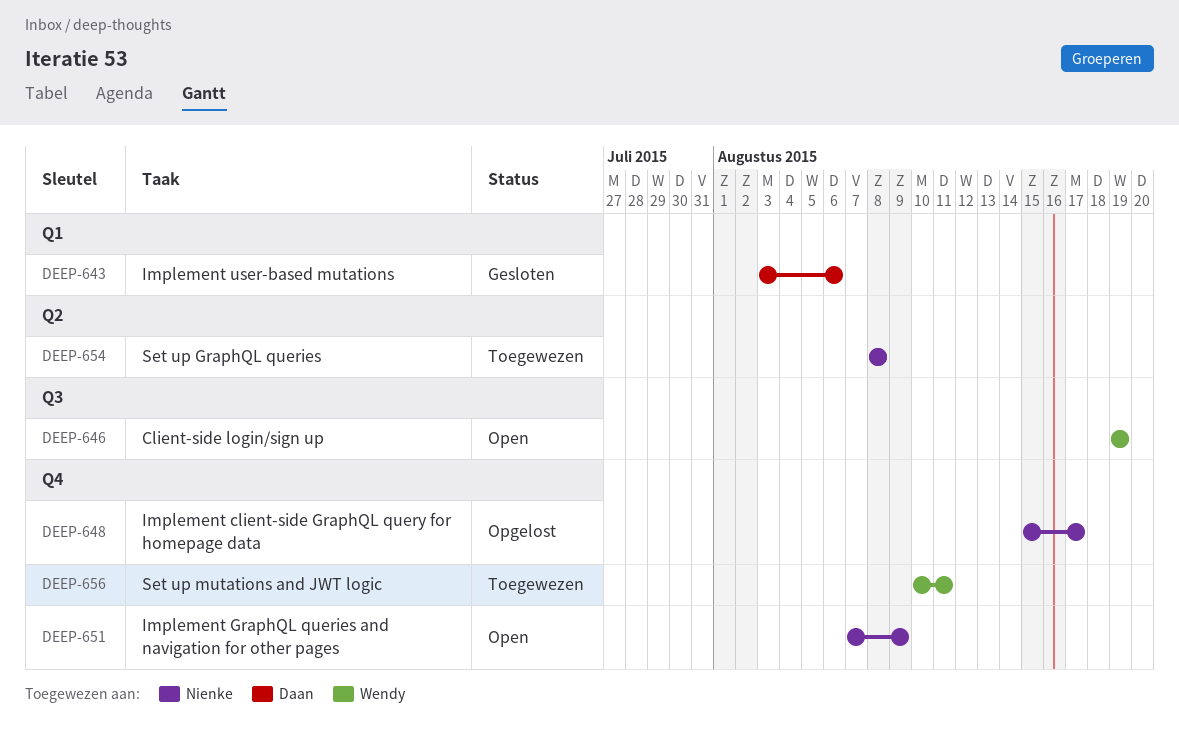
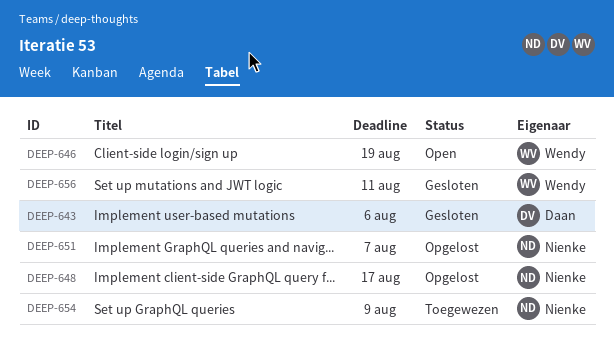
DEEP-651, status: Open -> Opgelost
DEEP-651, due: Aug 9 -> Aug 7
DEEP-654, due: Aug 8 -> Aug 9
DEEP-656, status: Toegewezen -> Gesloten

